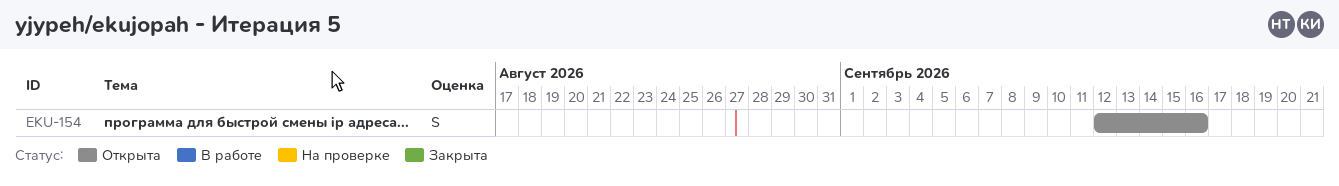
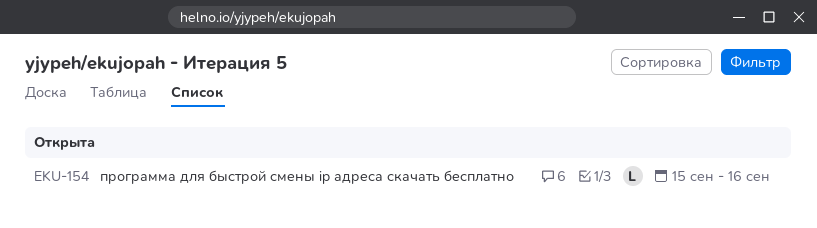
EKU-154, estimate: S -> L
EKU-154, start: Sep 12 -> Sep 15

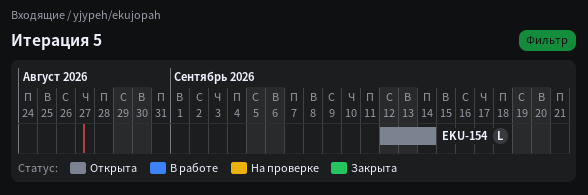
EKU-154, start: Sep 15 -> Sep 12
EKU-154, due: Sep 16 -> Sep 14

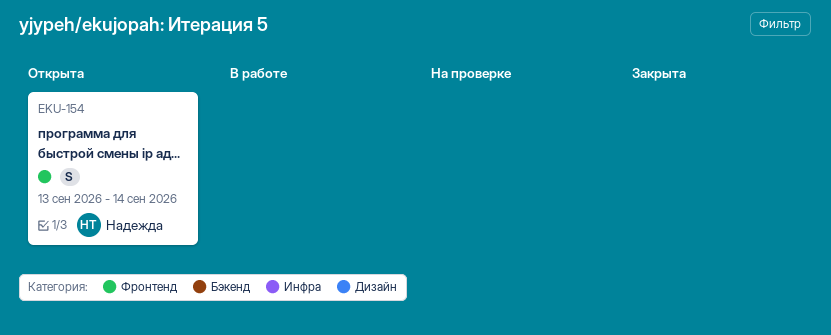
EKU-154, estimate: L -> S
EKU-154, start: Sep 12 -> Sep 13

